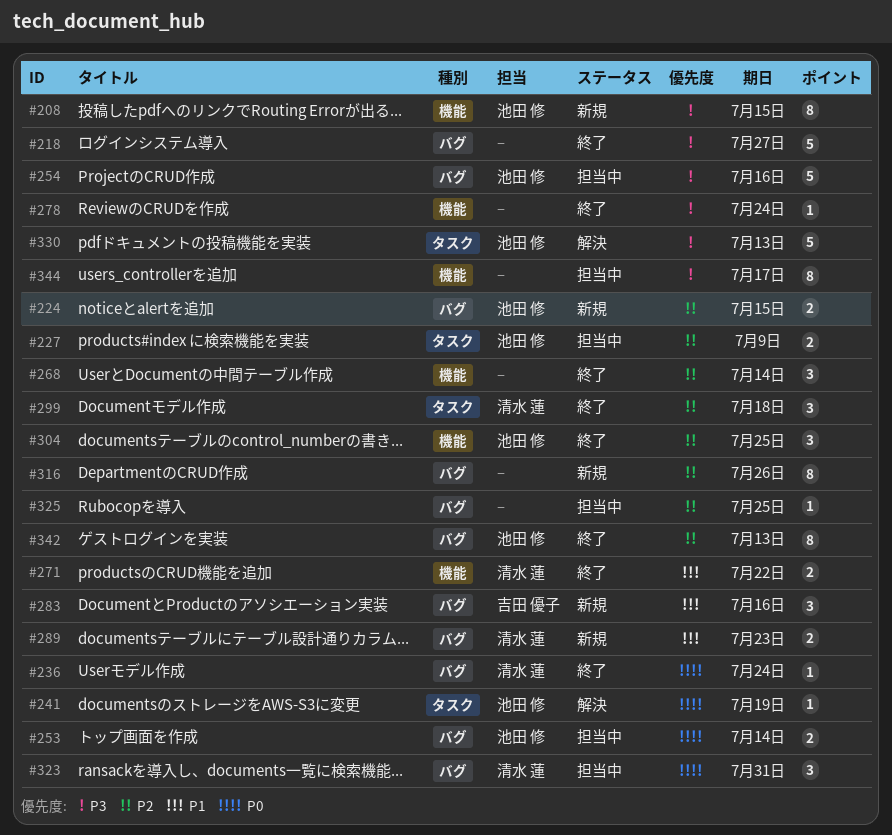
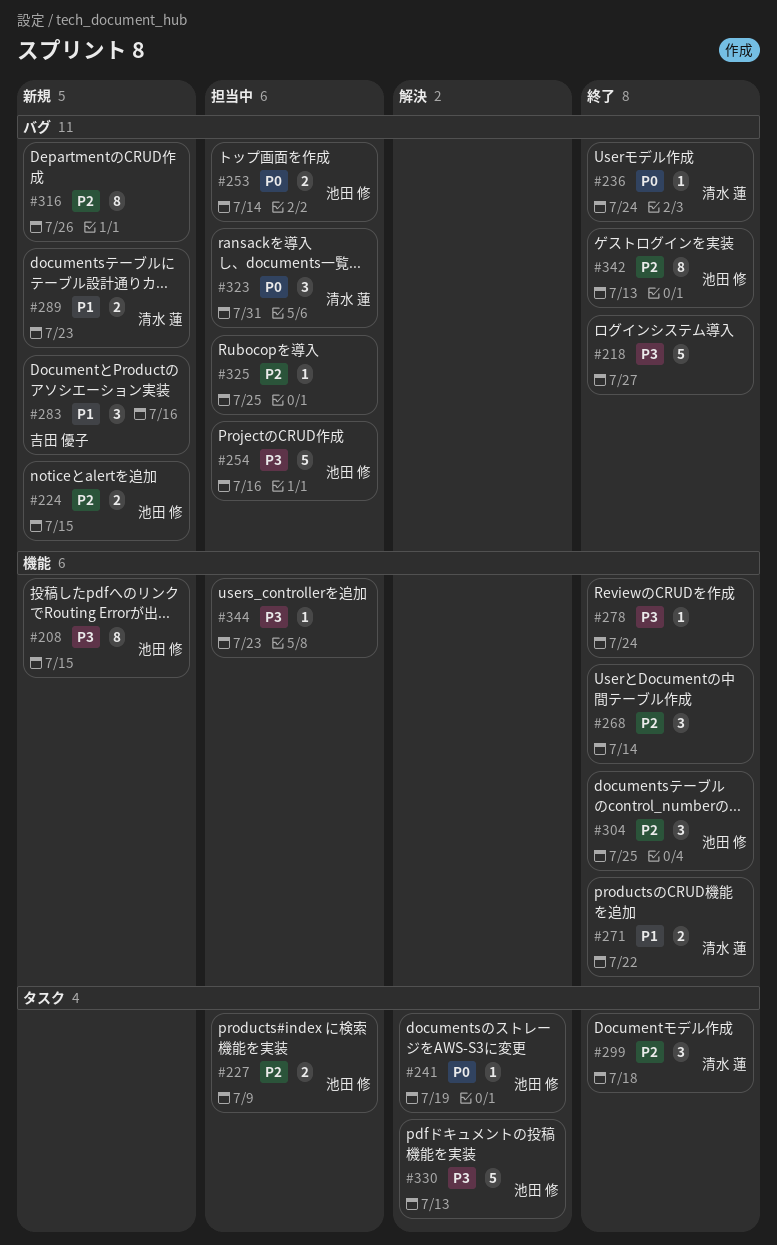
#344, estimate: 8 -> 1
#344, due: Jul 17 -> Jul 23

